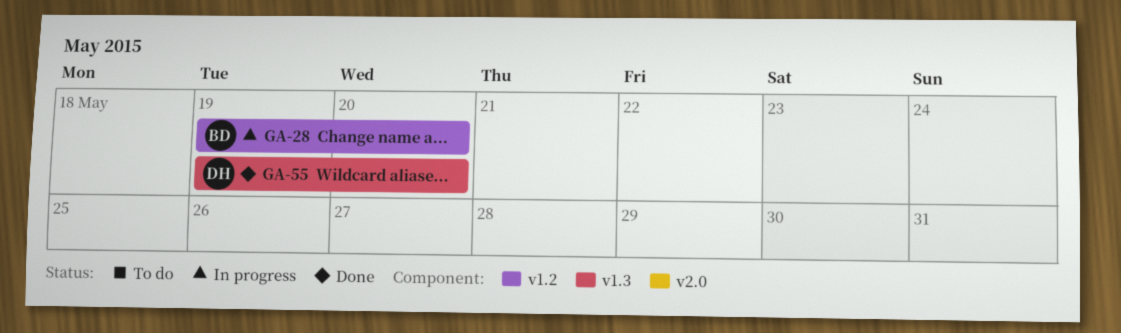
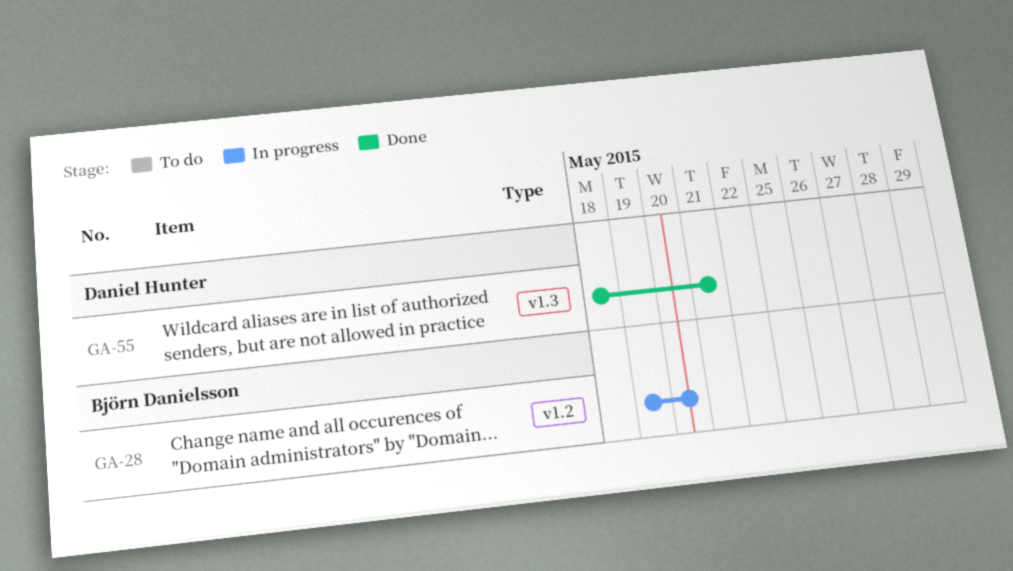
GA-55, start: May 19 -> May 18
GA-55, due: May 20 -> May 21

